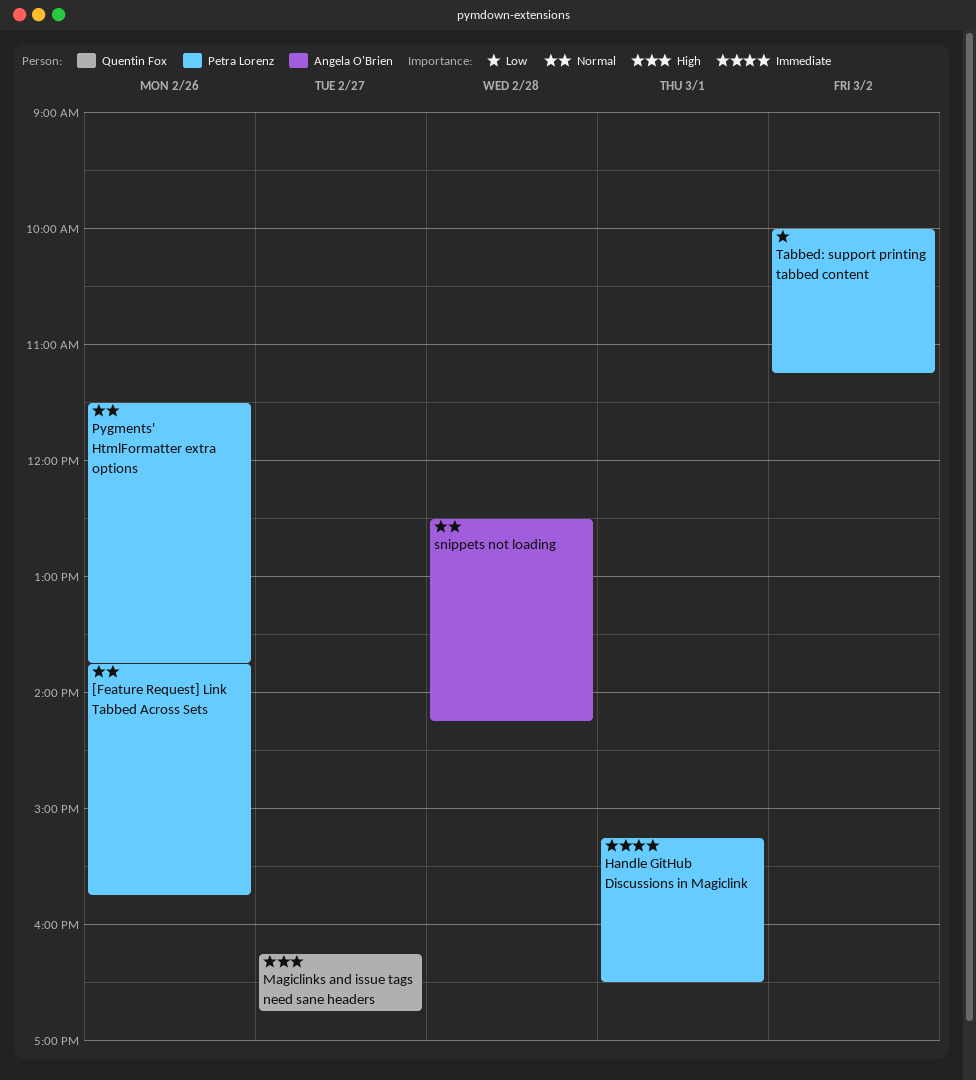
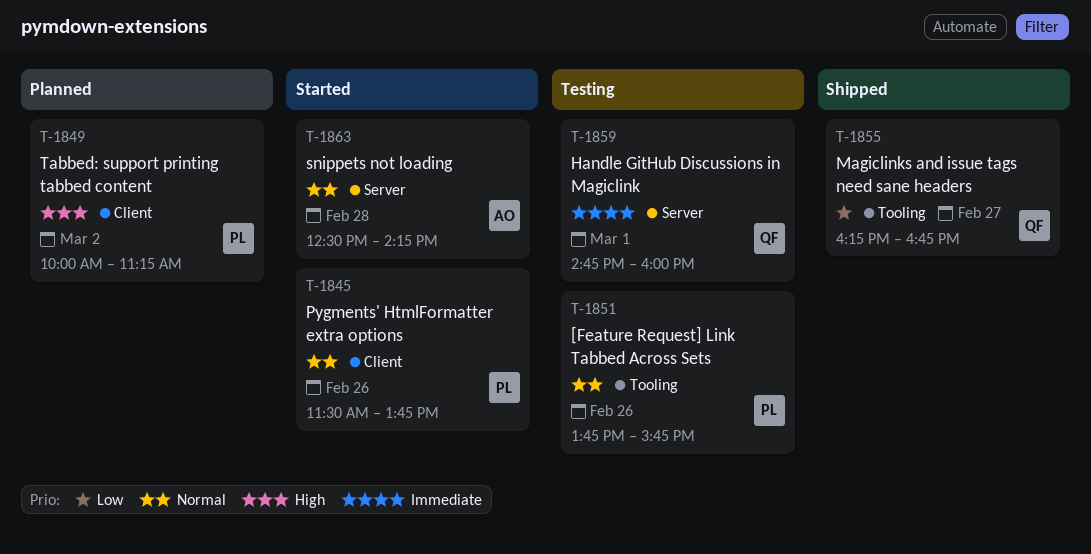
Handle GitHub Discussions in Magiclink, owner: Petra Lorenz -> Quentin Fox
Handle GitHub Discussions in Magiclink, begins: 15:15 -> 14:45
Handle GitHub Discussions in Magiclink, ends: 16:30 -> 16:00
Magiclinks and issue tags need sane headers, priority: High -> Low
Tabbed: support printing tabbed content, priority: Low -> High

